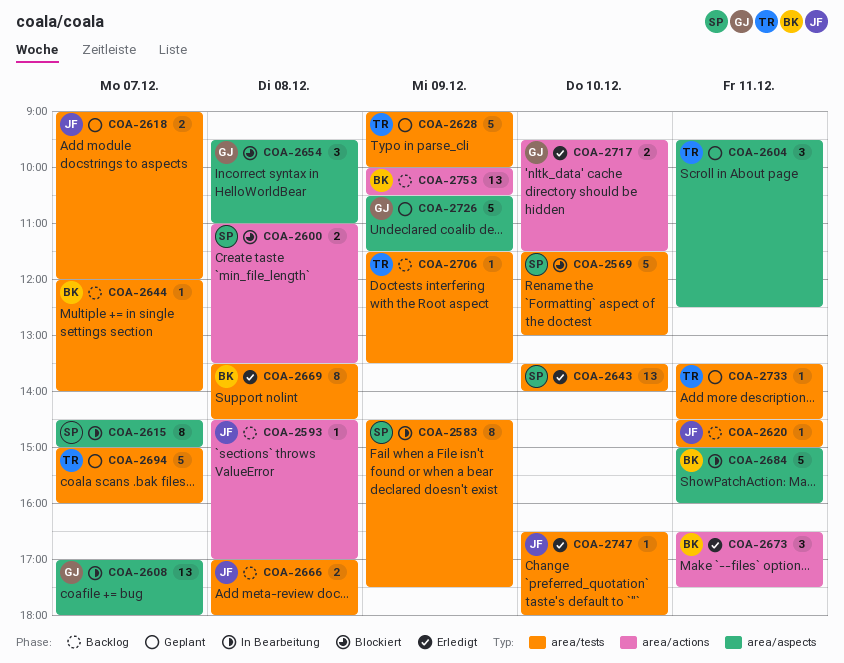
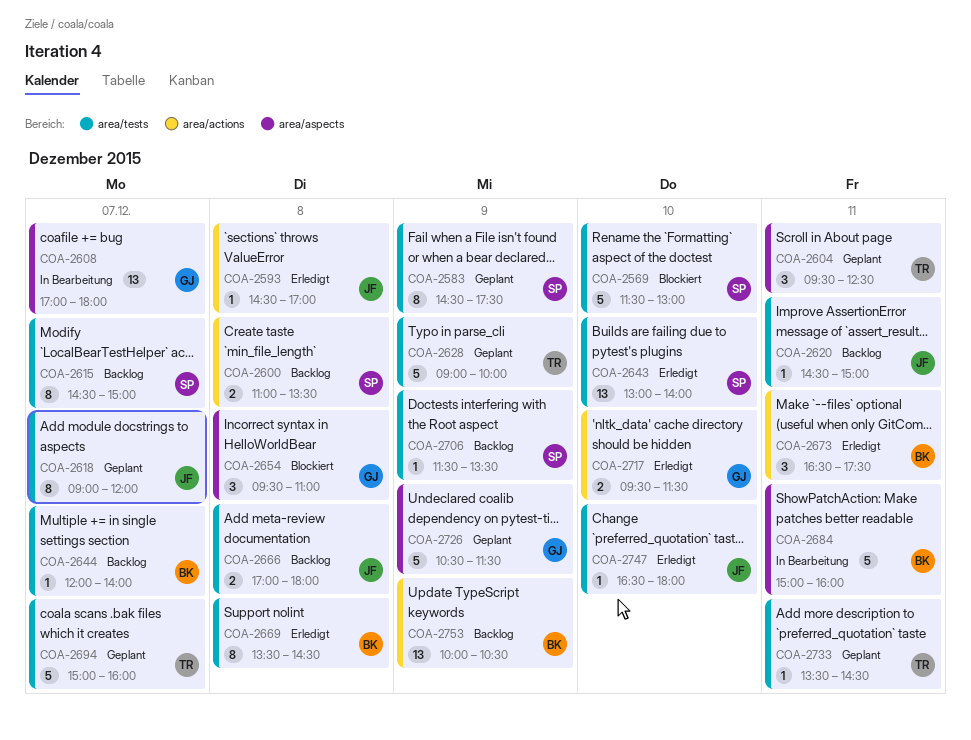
COA-2583, status: In Bearbeitung -> Geplant
COA-2593, status: Backlog -> Erledigt
COA-2600, status: Blockiert -> Backlog
COA-2615, status: In Bearbeitung -> Backlog
COA-2615, label: area/aspects -> area/tests
COA-2618, estimate: 2 -> 8
COA-2643, begins: 13:30 -> 13:00
COA-2706, owner: TR -> SP

